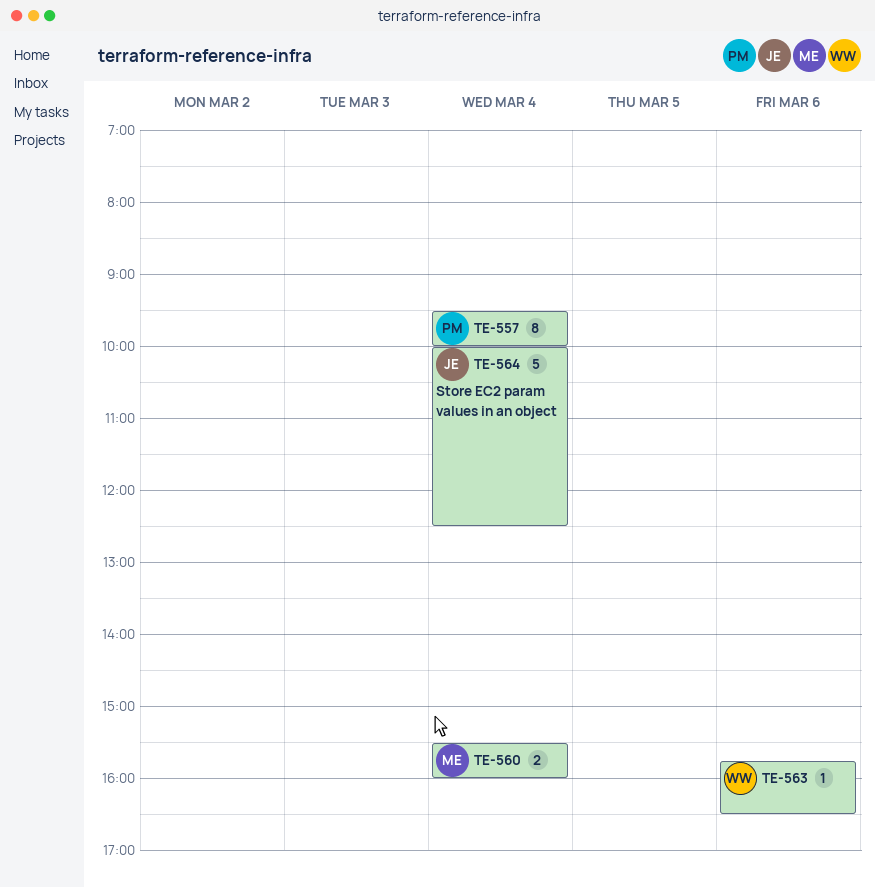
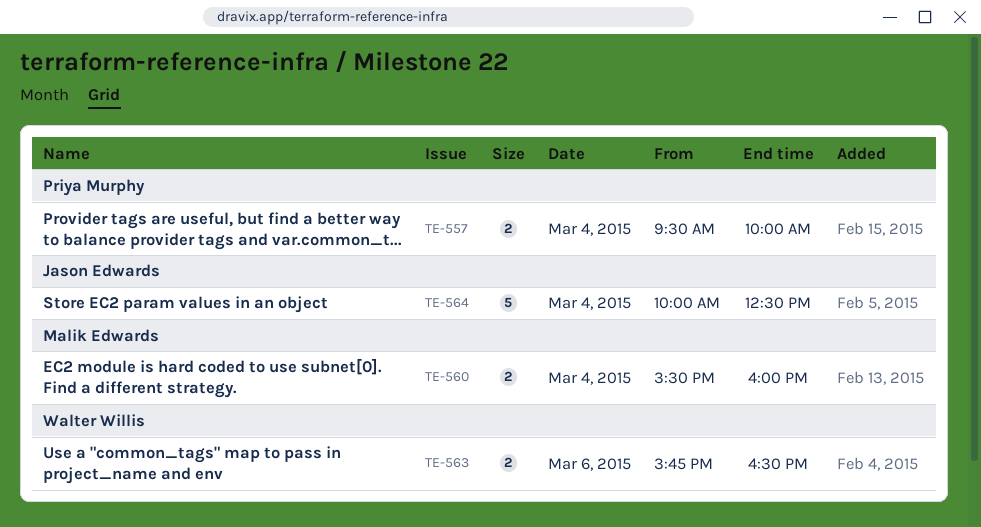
TE-557, estimate: 8 -> 2
TE-563, estimate: 1 -> 2

